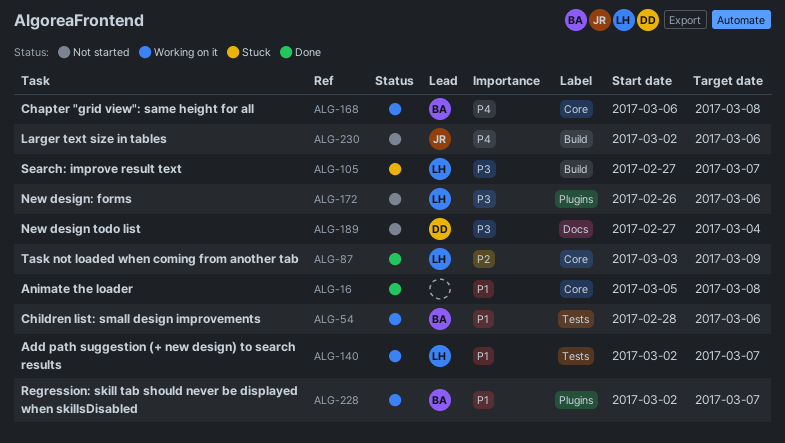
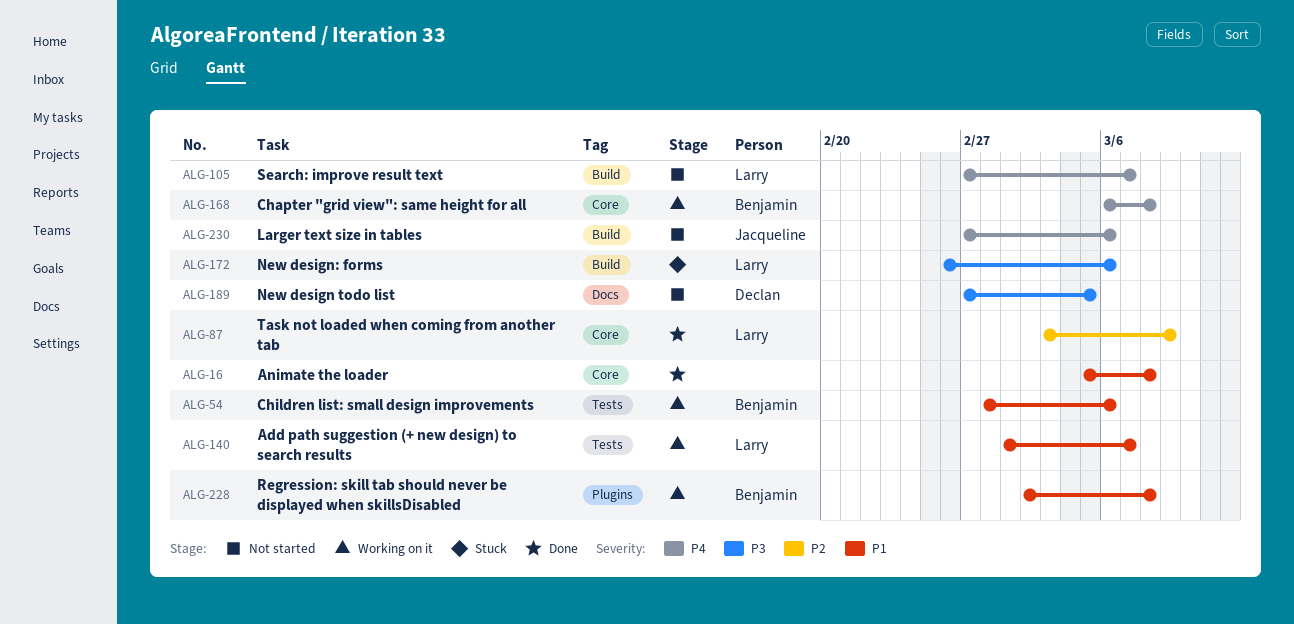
ALG-105, status: Stuck -> Not started
ALG-105, priority: P3 -> P4
ALG-140, start: Mar 2 -> Mar 1
ALG-172, status: Not started -> Stuck
ALG-172, label: Plugins -> Build
ALG-189, due: Mar 4 -> Mar 5
ALG-228, due: Mar 7 -> Mar 8
ALG-230, start: Mar 2 -> Feb 27

